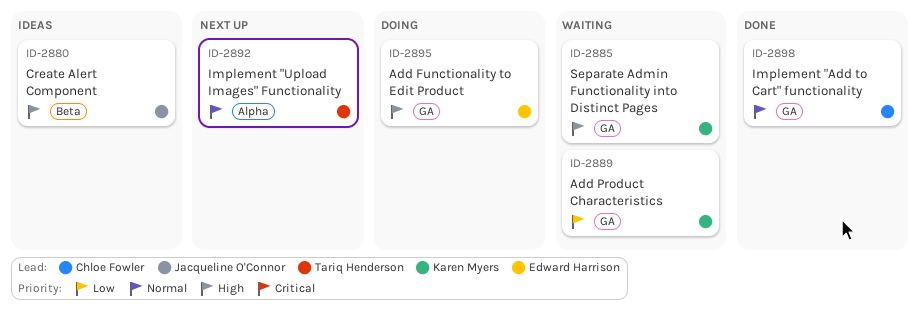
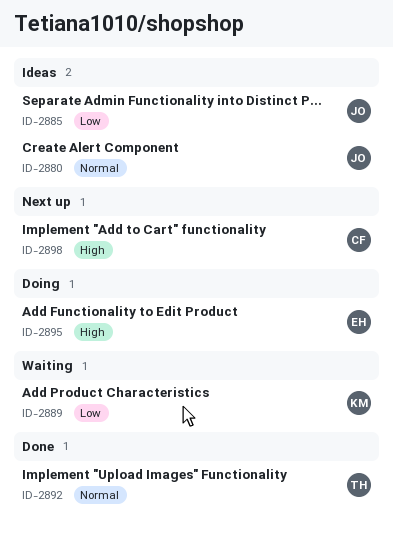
ID-2880, priority: High -> Normal
ID-2885, status: Waiting -> Ideas
ID-2885, owner: Karen Myers -> Jacqueline O'Connor
ID-2885, priority: High -> Low
ID-2892, status: Next up -> Done
ID-2898, status: Done -> Next up
ID-2898, priority: Normal -> High

